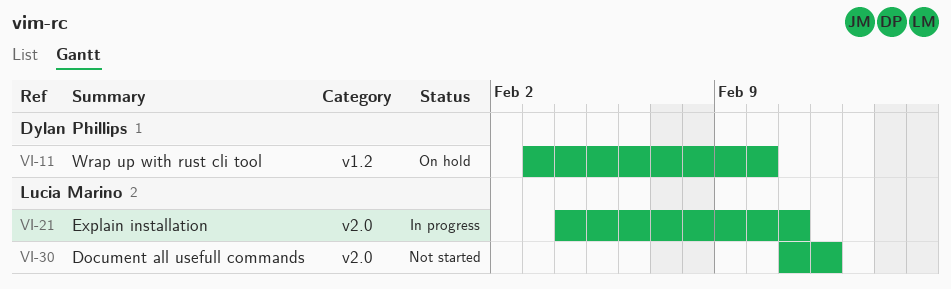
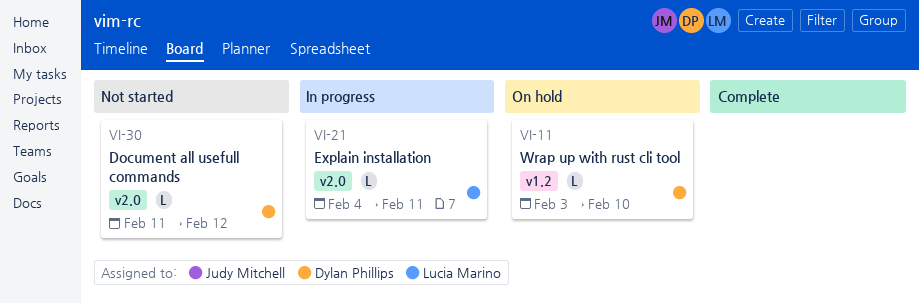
VI-30, owner: Lucia Marino -> Dylan Phillips

